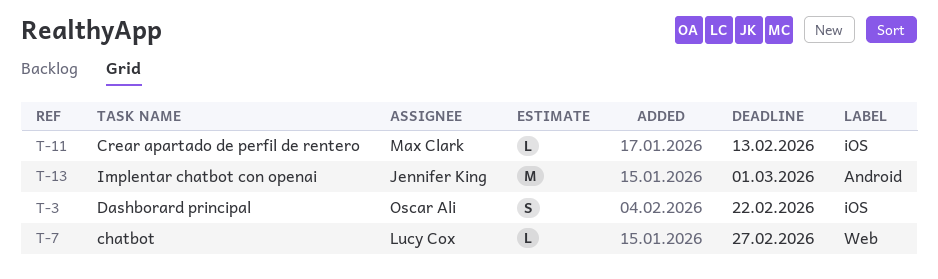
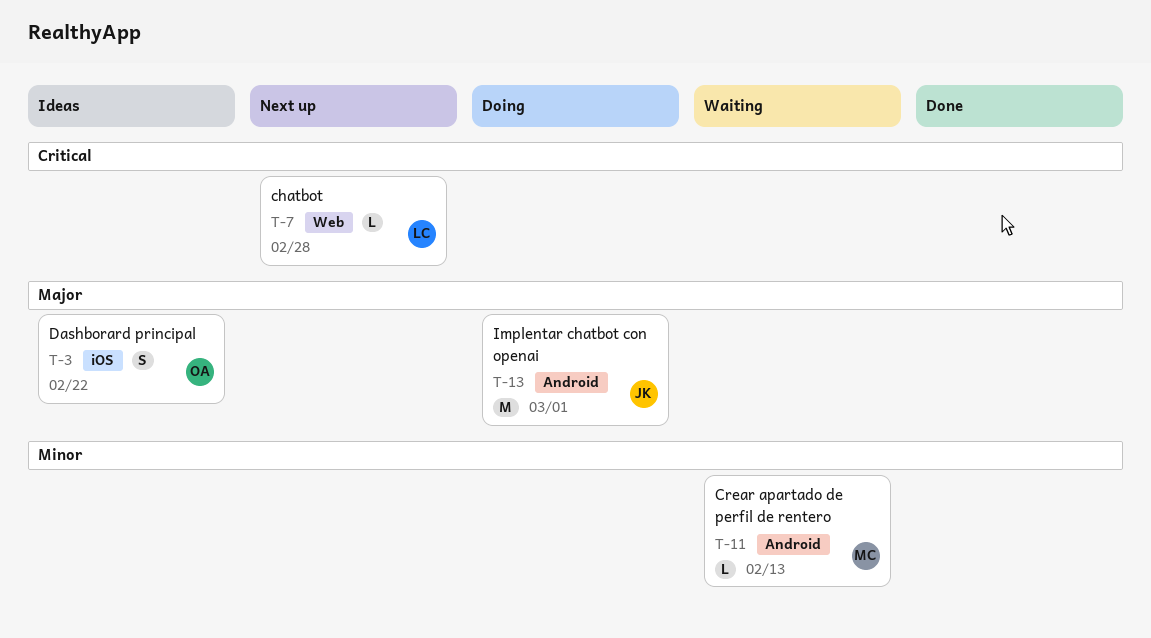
T-7, due: Feb 27 -> Feb 28
T-11, label: iOS -> Android

